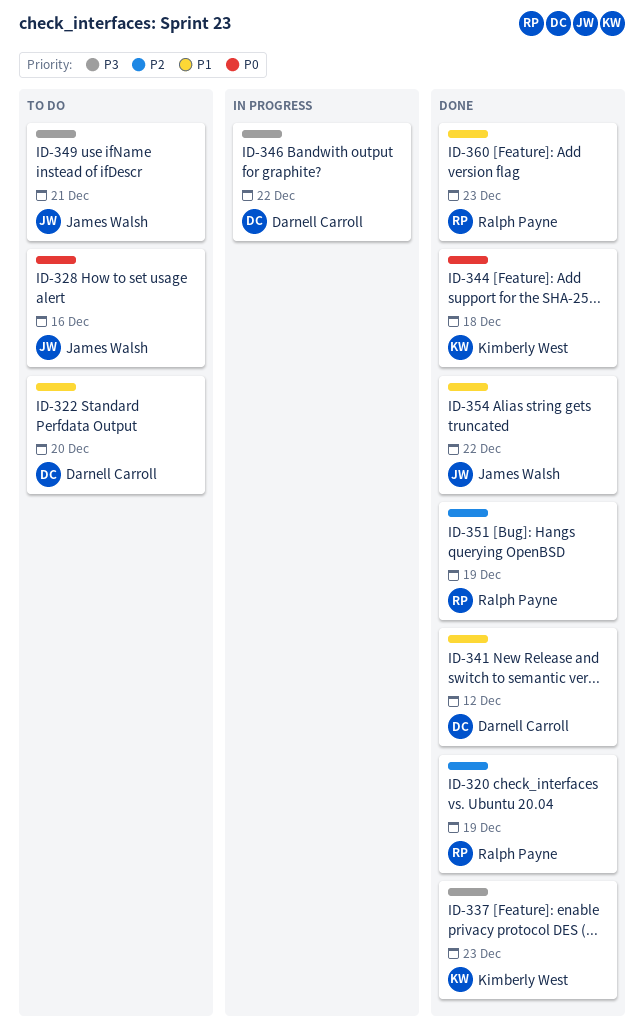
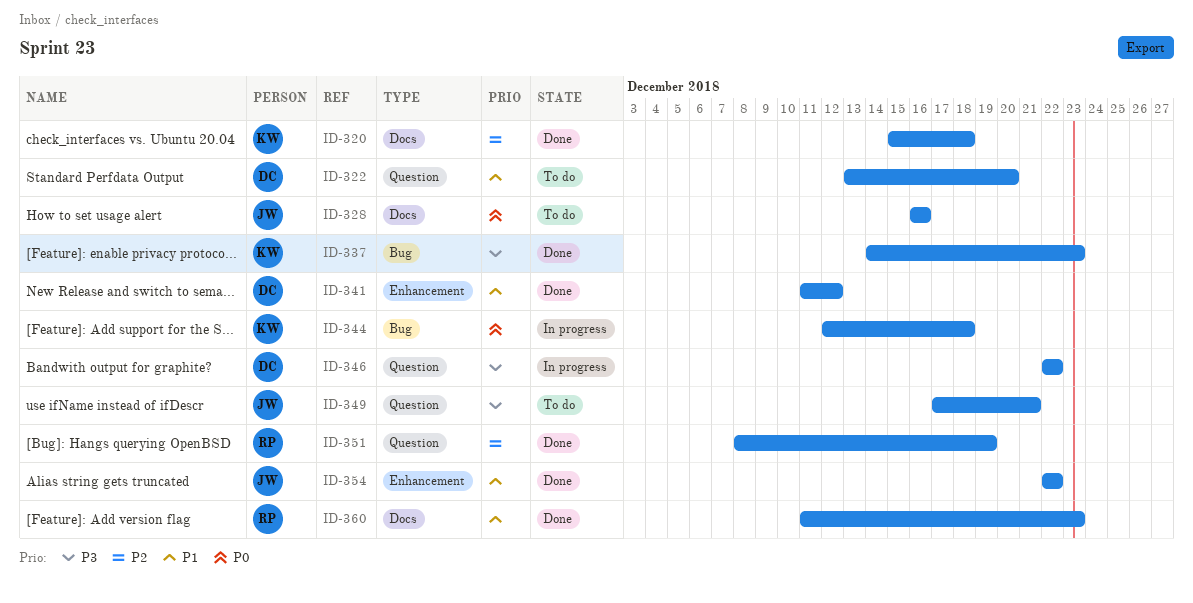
ID-320, owner: Ralph Payne -> Kimberly West
ID-320, due: Dec 19 -> Dec 18
ID-344, status: Done -> In progress

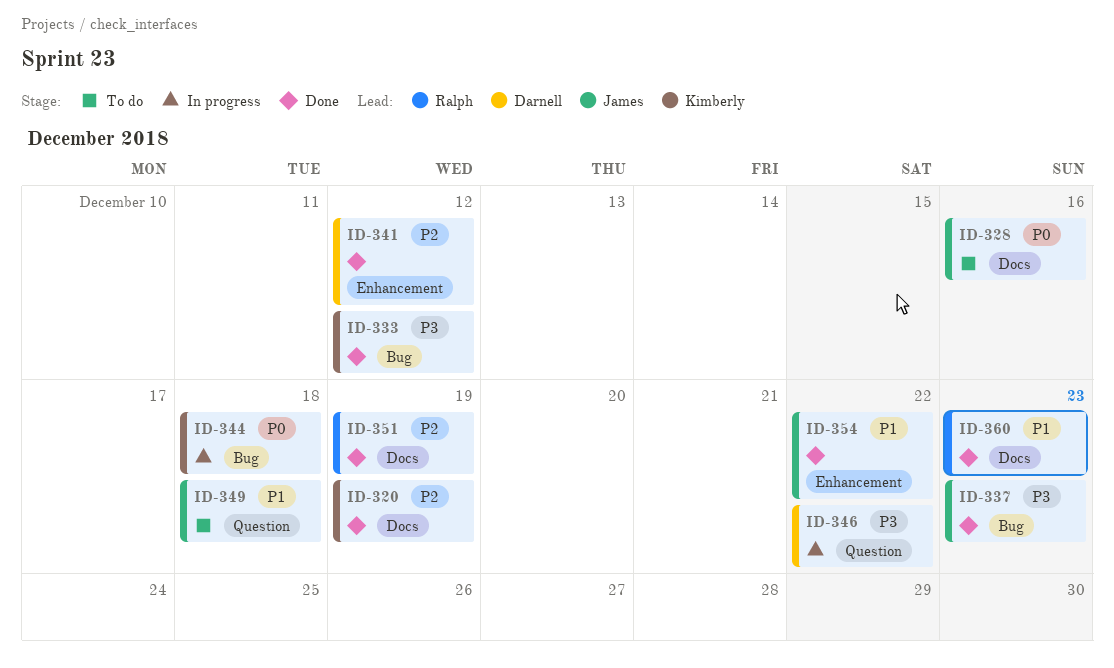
ID-320, due: Dec 18 -> Dec 19
ID-322: present -> none
ID-333: none -> present
ID-337, owner: Kimberly -> James
ID-341, priority: P1 -> P2
ID-349, priority: P3 -> P1
ID-349, due: Dec 21 -> Dec 18
ID-351, label: Question -> Docs

